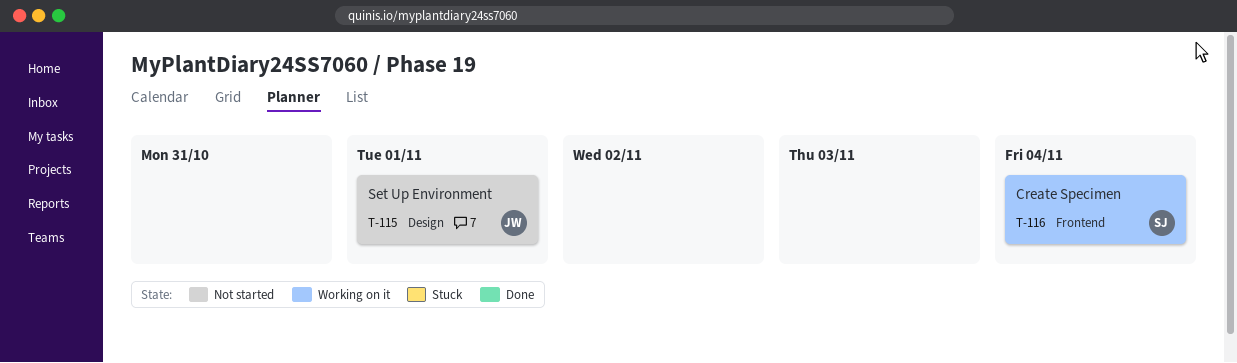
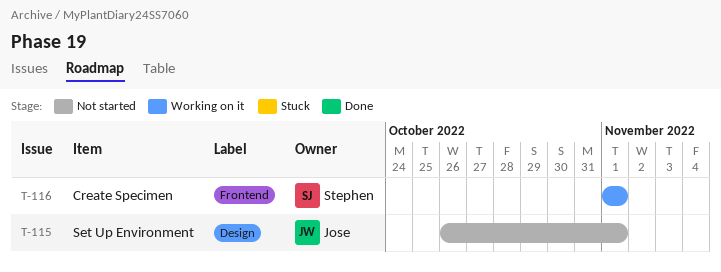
T-116, due: Nov 4 -> Nov 1

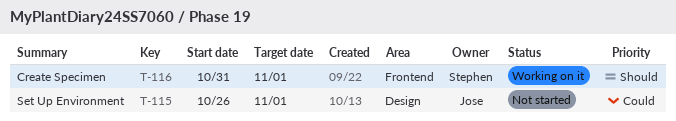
T-116, start: Nov 1 -> Oct 31

